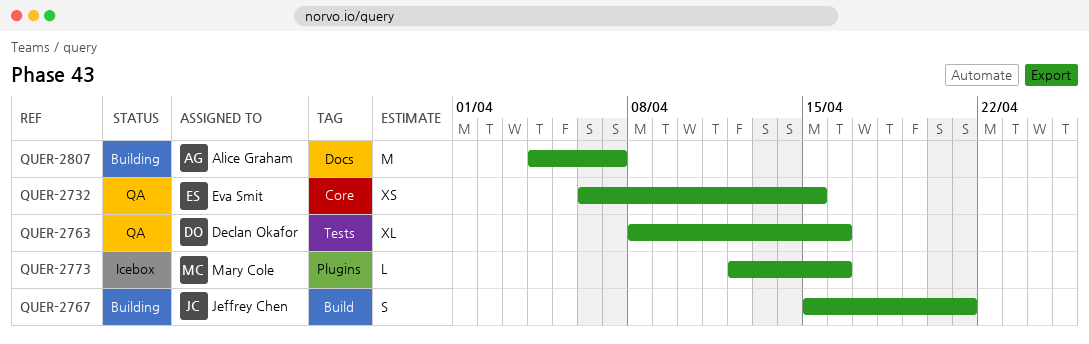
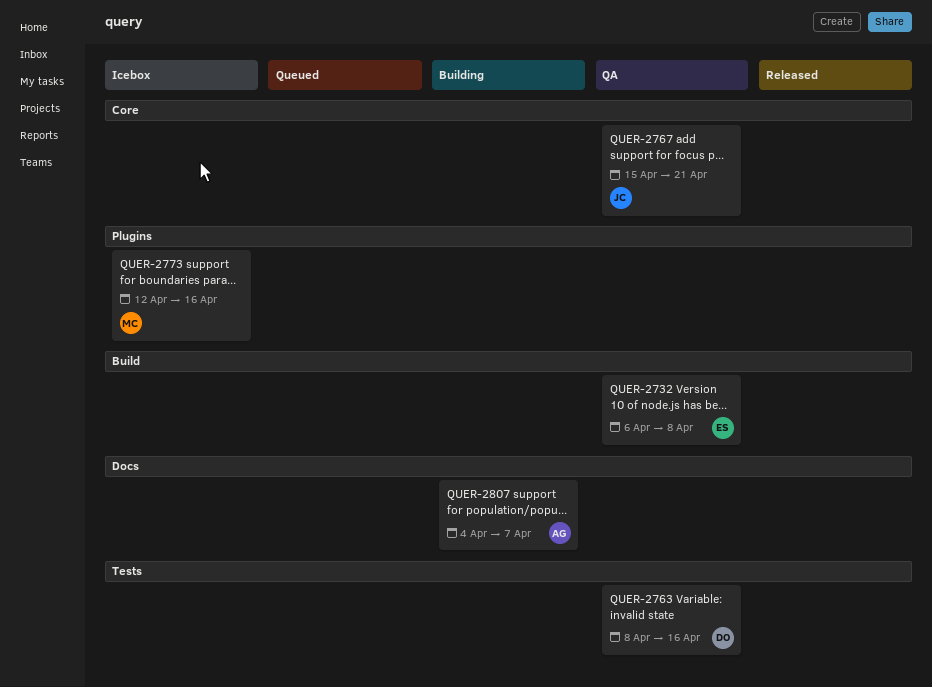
QUER-2732, label: Core -> Build
QUER-2732, due: Apr 15 -> Apr 8
QUER-2767, status: Building -> QA
QUER-2767, label: Build -> Core

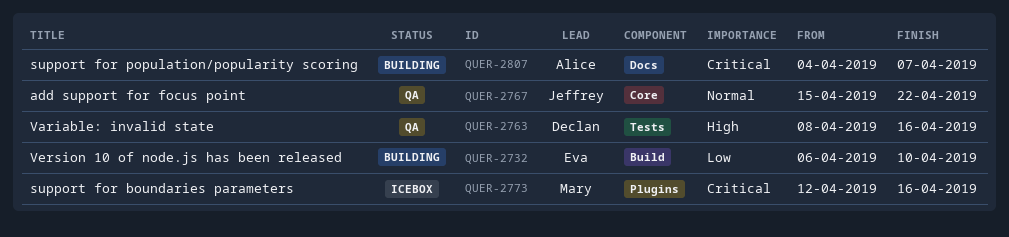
QUER-2732, status: QA -> Building
QUER-2732, due: Apr 8 -> Apr 10
QUER-2767, due: Apr 21 -> Apr 22

